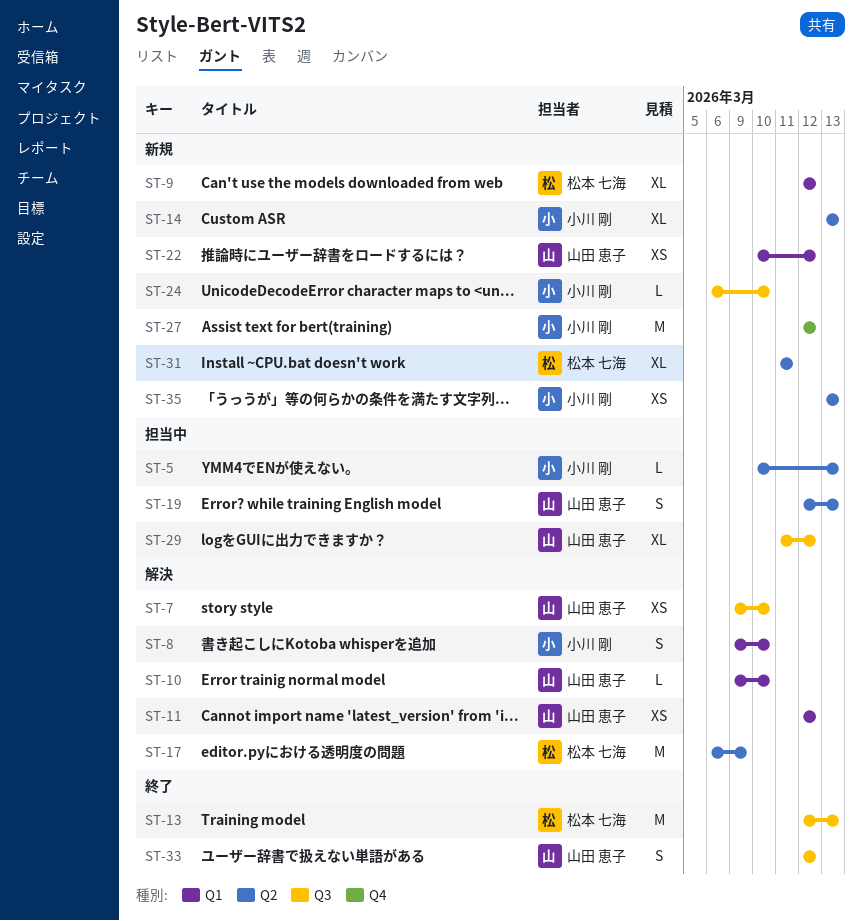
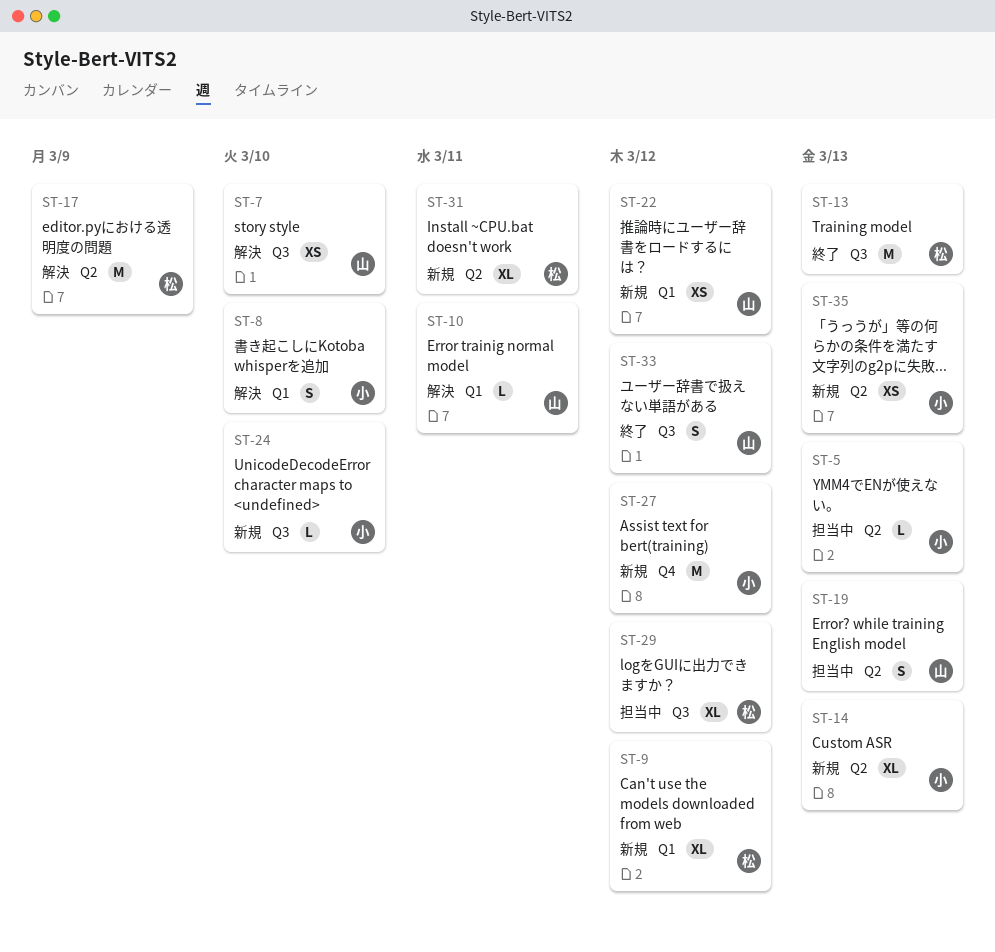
ST-10, due: Mar 10 -> Mar 11
ST-11: present -> none
ST-29, owner: 山田 恵子 -> 松本 七海

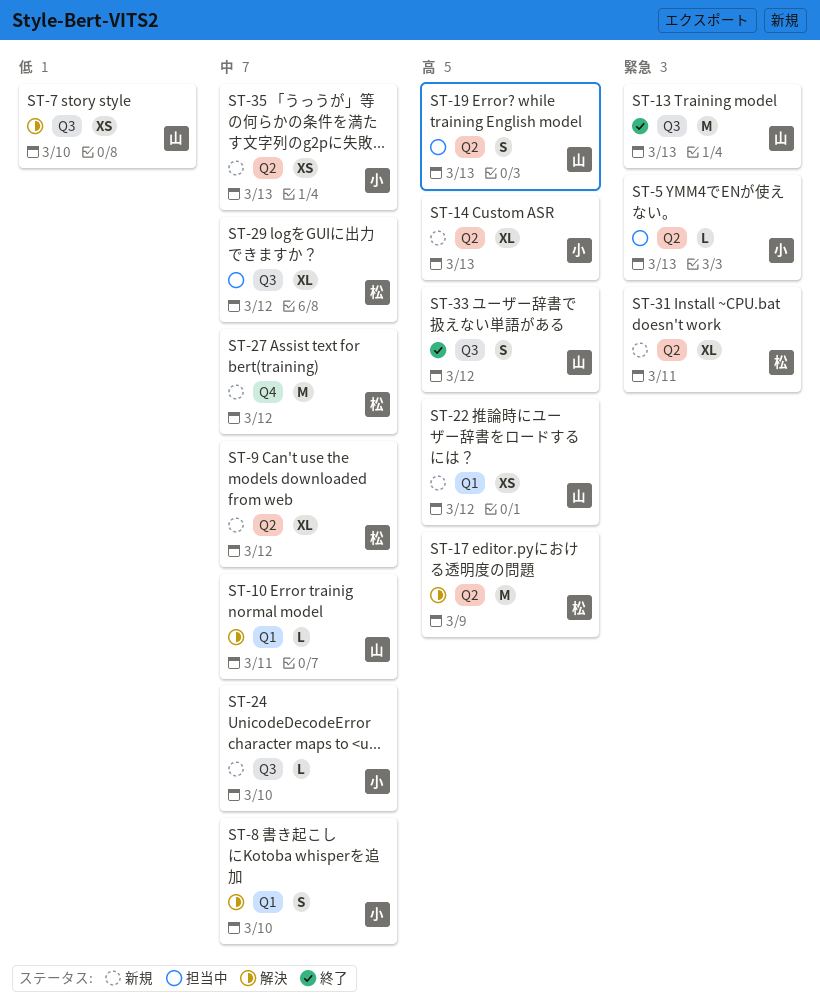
ST-9, label: Q1 -> Q2
ST-13, owner: 松 -> 山
ST-27, owner: 小 -> 松

